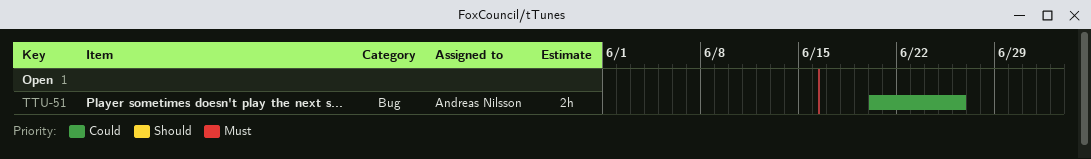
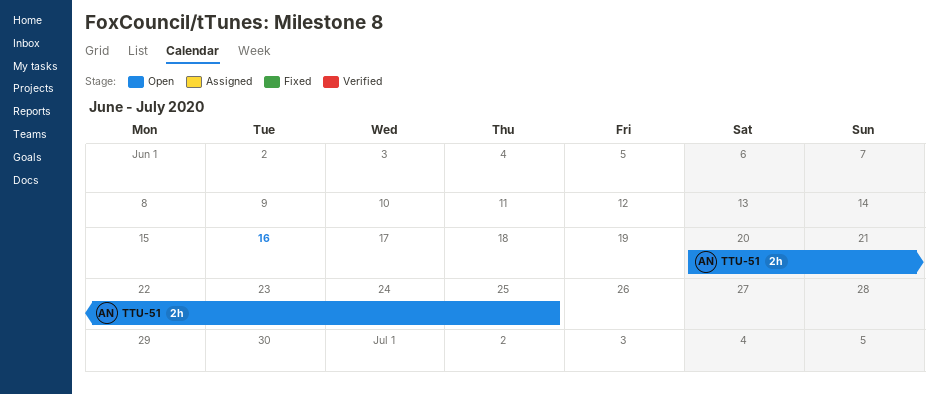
TTU-51, due: Jun 26 -> Jun 25

